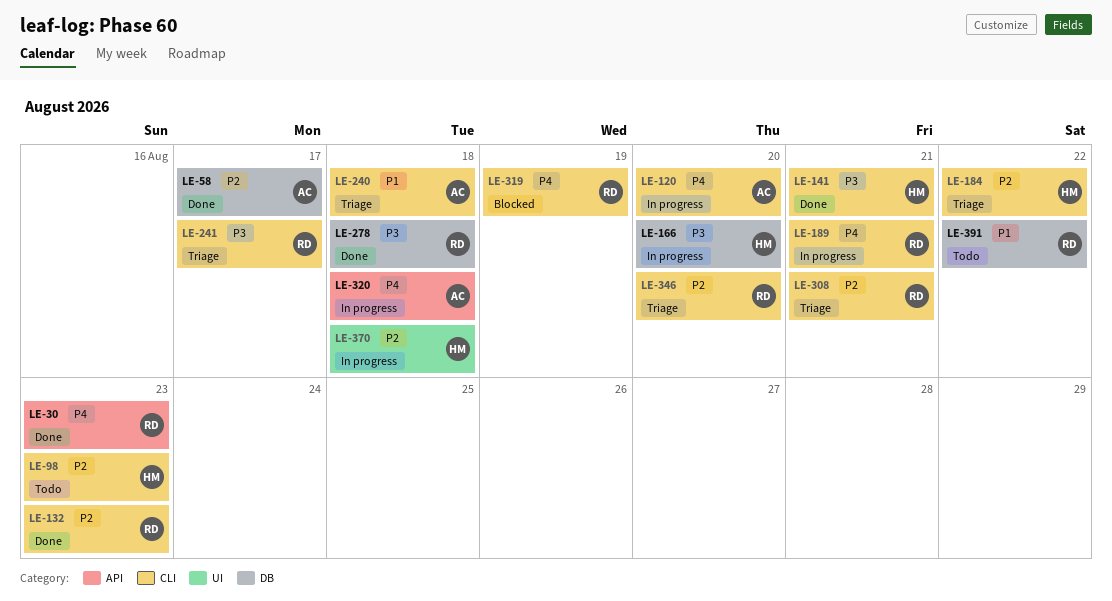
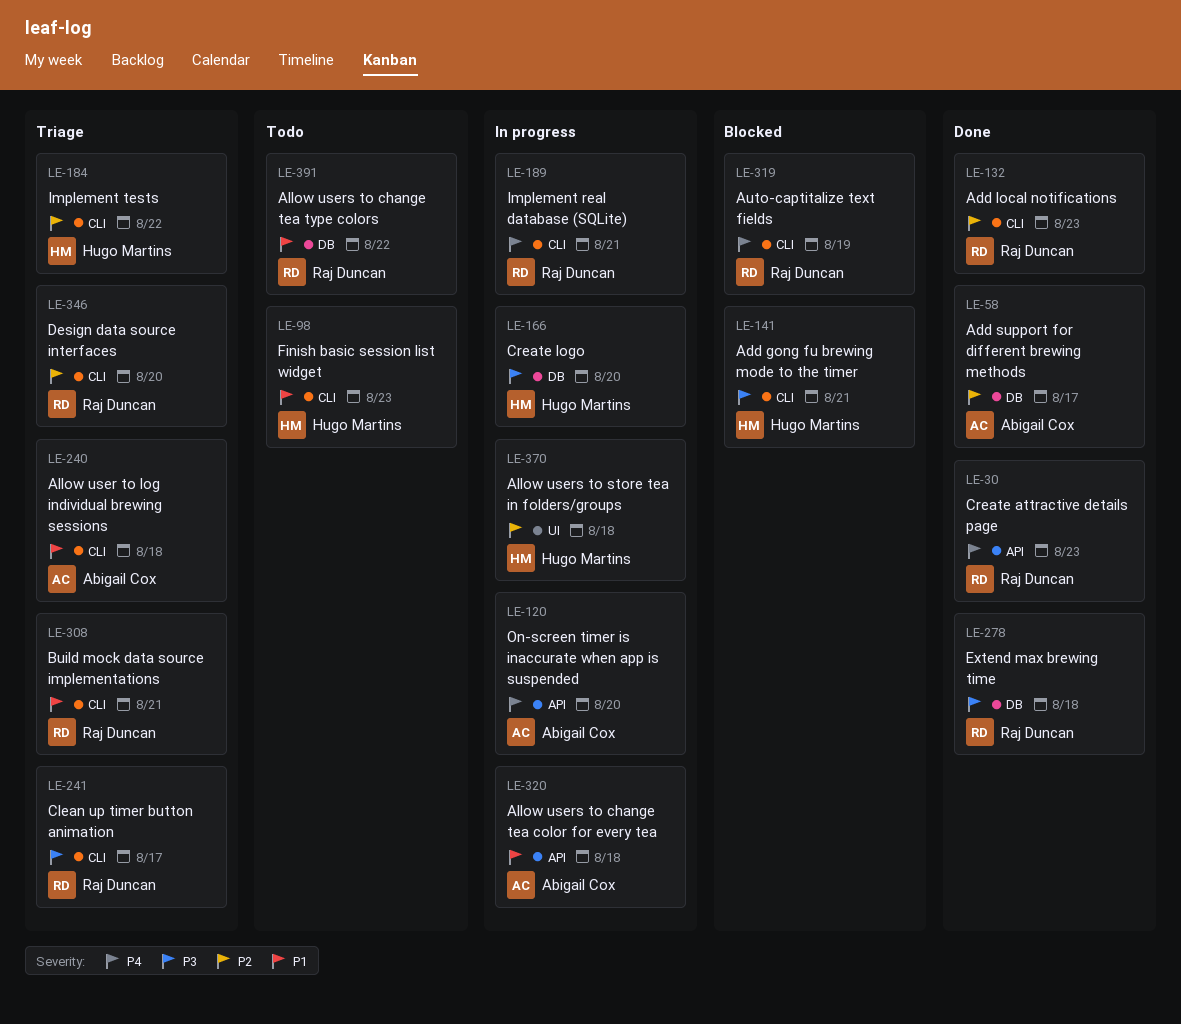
LE-98, priority: P2 -> P1
LE-120, label: CLI -> API
LE-141, status: Done -> Blocked
LE-308, priority: P2 -> P1
LE-320, priority: P4 -> P1

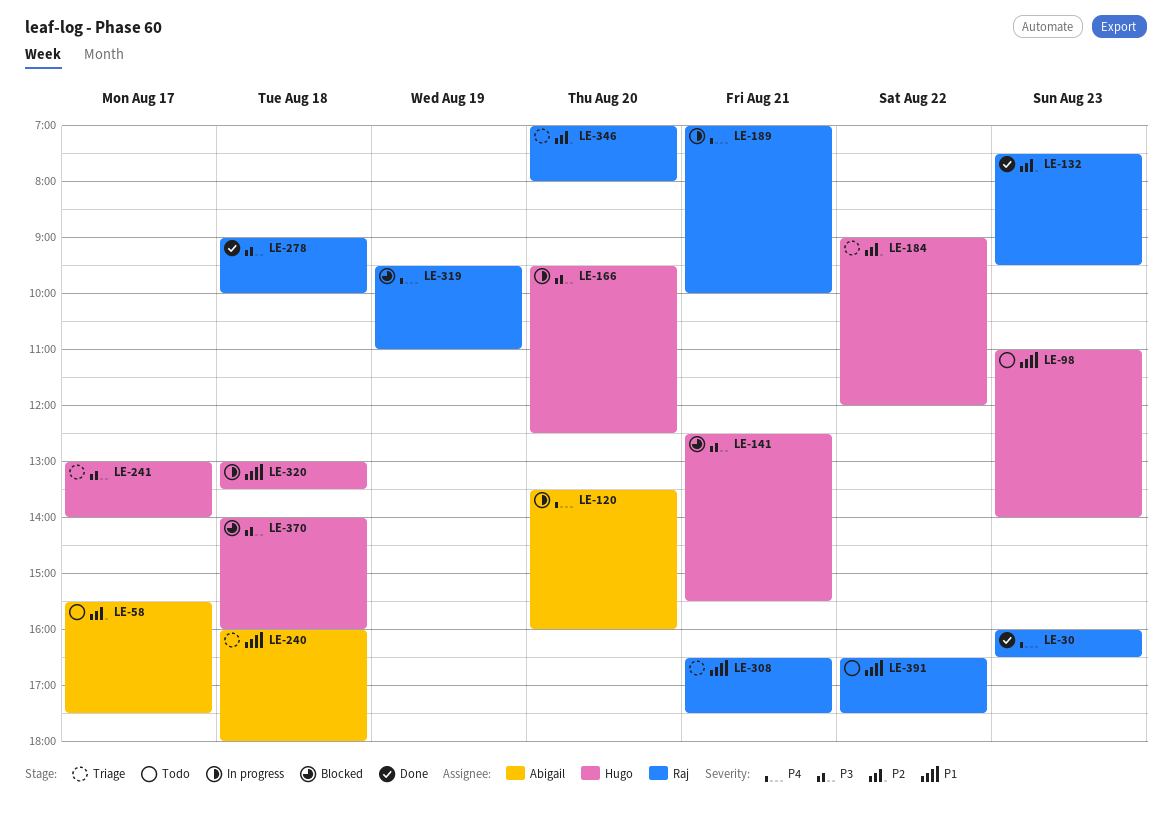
LE-58, status: Done -> Todo
LE-241, owner: Raj Duncan -> Hugo Martins
LE-320, owner: Abigail Cox -> Hugo Martins
LE-370, status: In progress -> Blocked
LE-370, priority: P2 -> P3

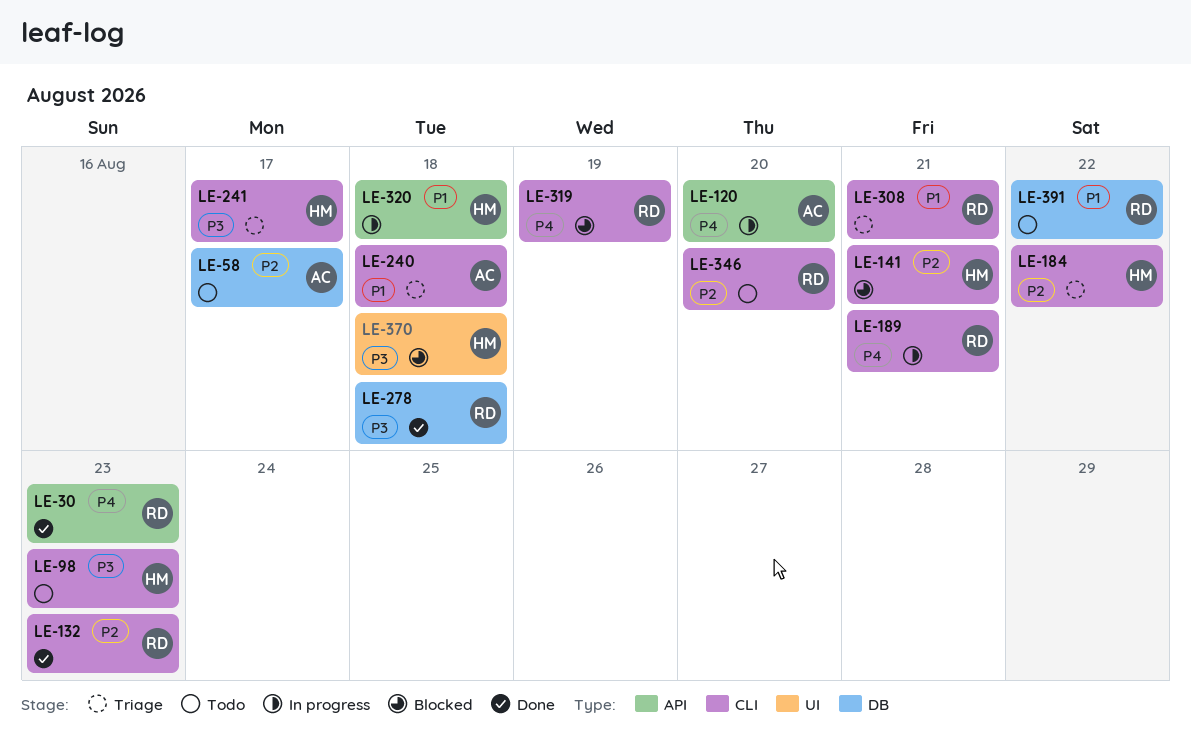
LE-98, priority: P1 -> P3
LE-141, priority: P3 -> P2
LE-166: present -> none
LE-346, status: Triage -> Todo

